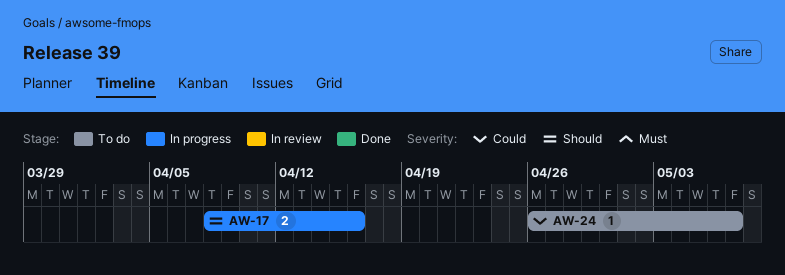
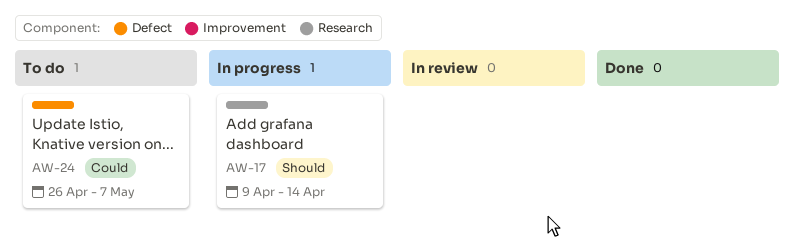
AW-17, start: Apr 8 -> Apr 9
AW-17, due: Apr 16 -> Apr 14

